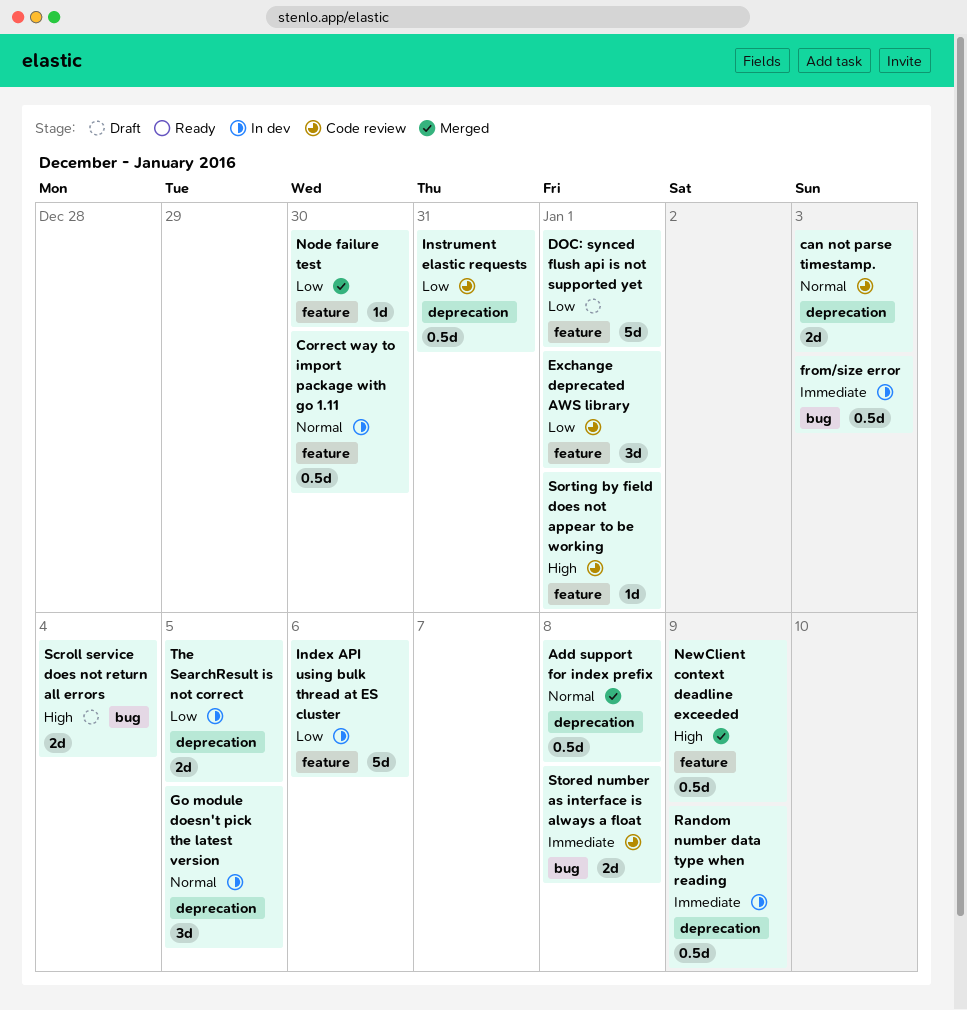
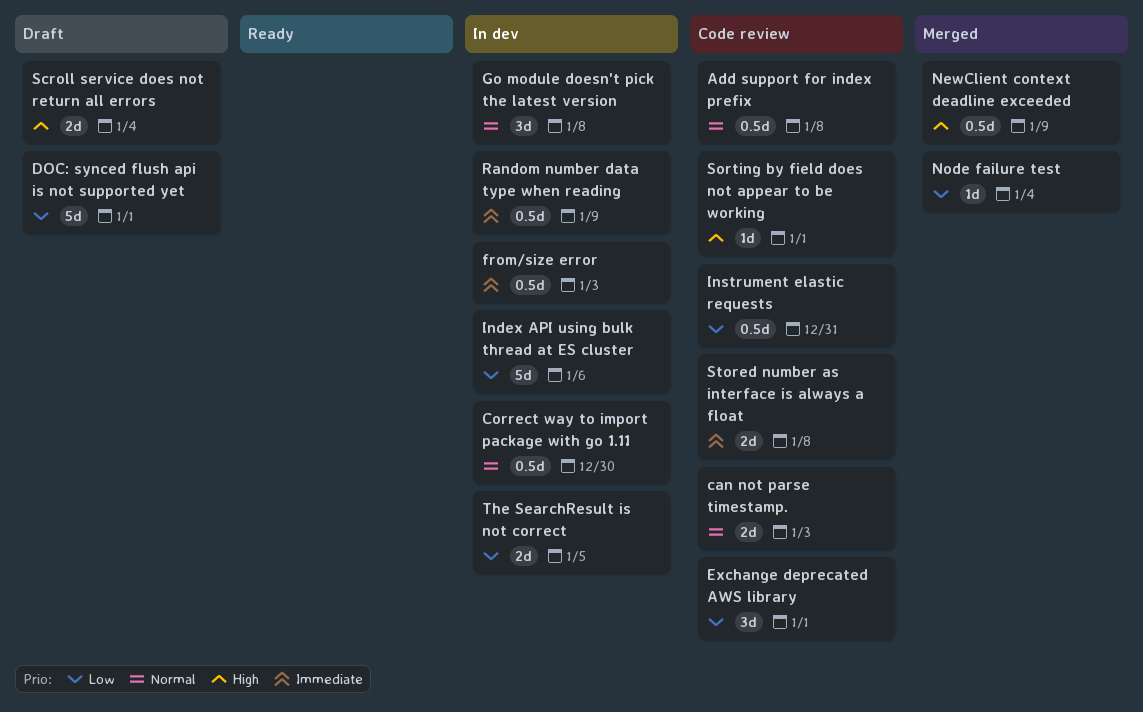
Add support for index prefix, status: Merged -> Code review
Go module doesn't pick the latest version, due: Jan 5 -> Jan 8
Node failure test, due: Dec 30 -> Jan 4

